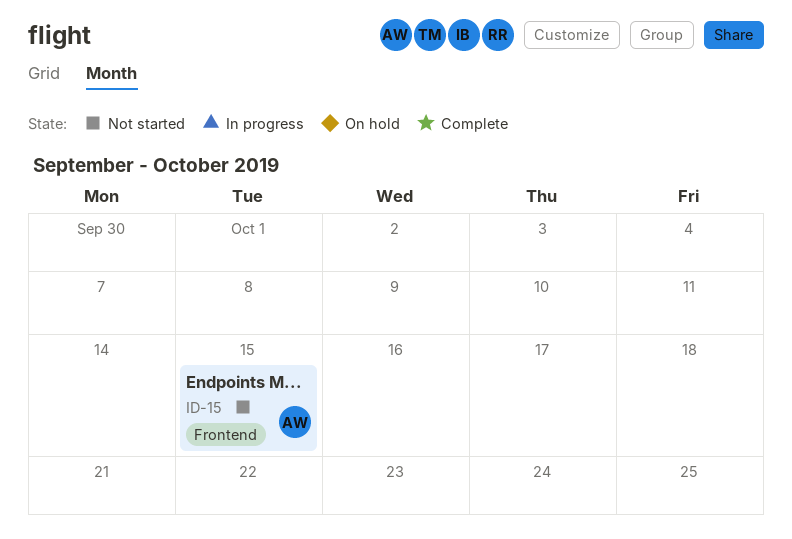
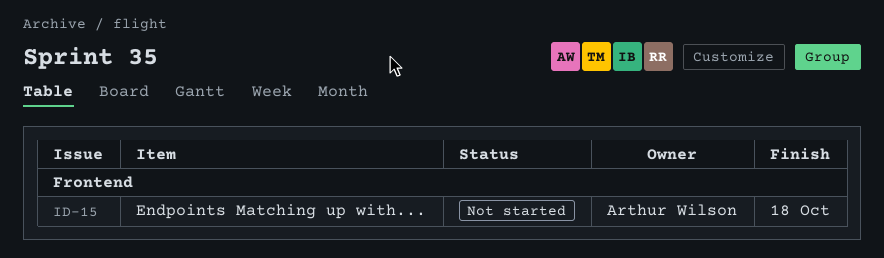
ID-15, due: Oct 15 -> Oct 18

